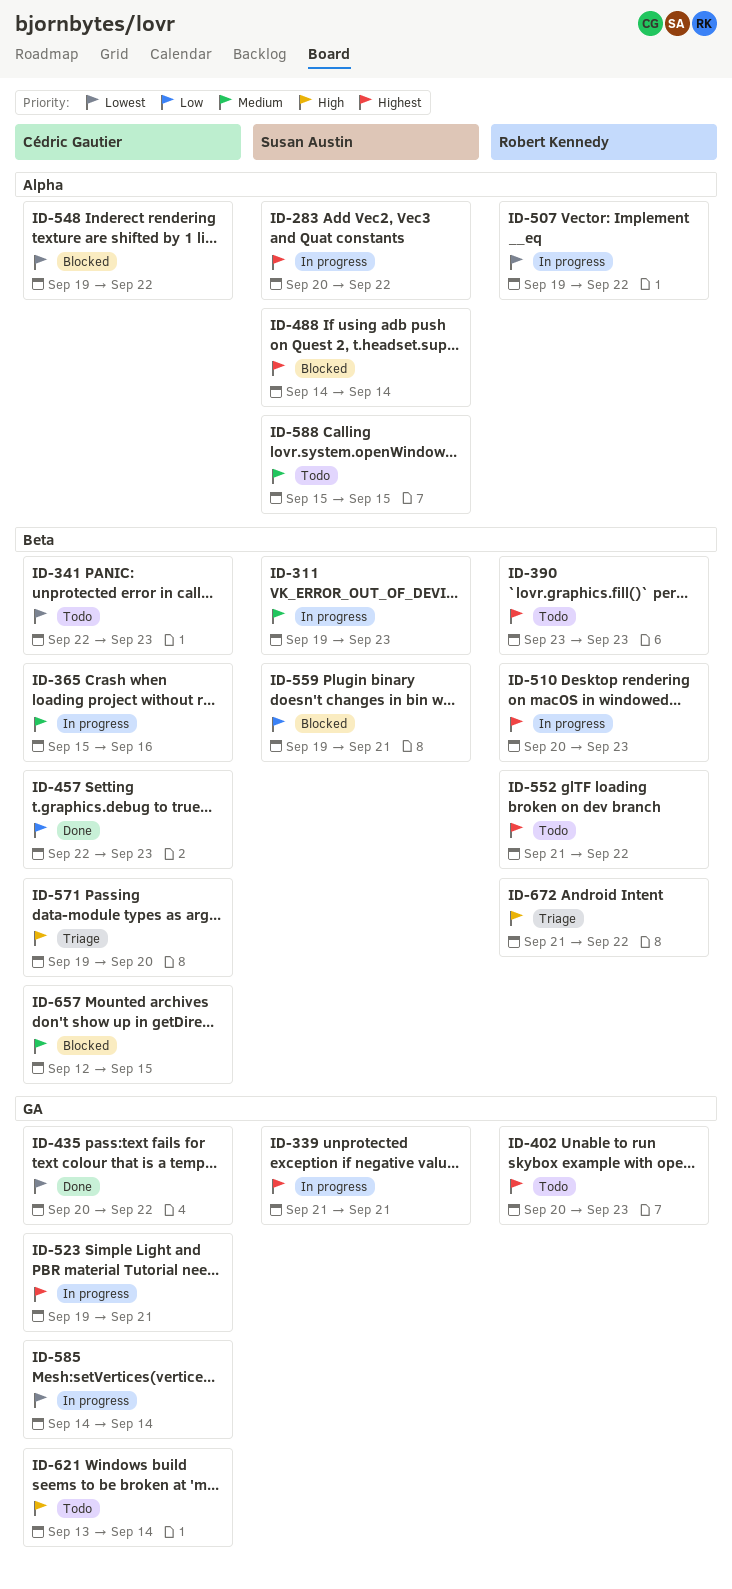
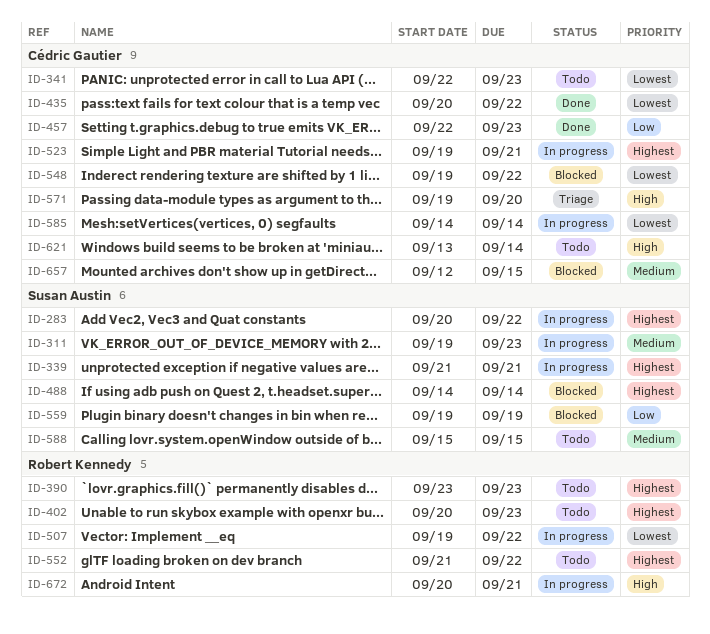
ID-365: present -> none
ID-510: present -> none
ID-559, due: Sep 21 -> Sep 19
ID-672, status: Triage -> In progress
ID-672, start: Sep 21 -> Sep 20
ID-672, due: Sep 22 -> Sep 21

